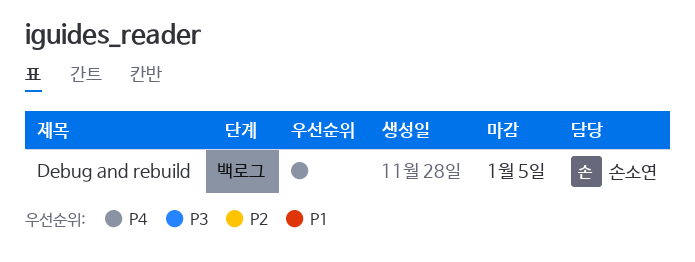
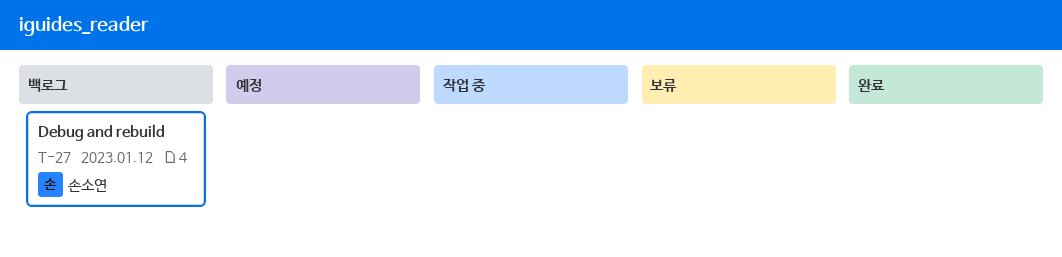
Debug and rebuild, due: Jan 5 -> Jan 12

